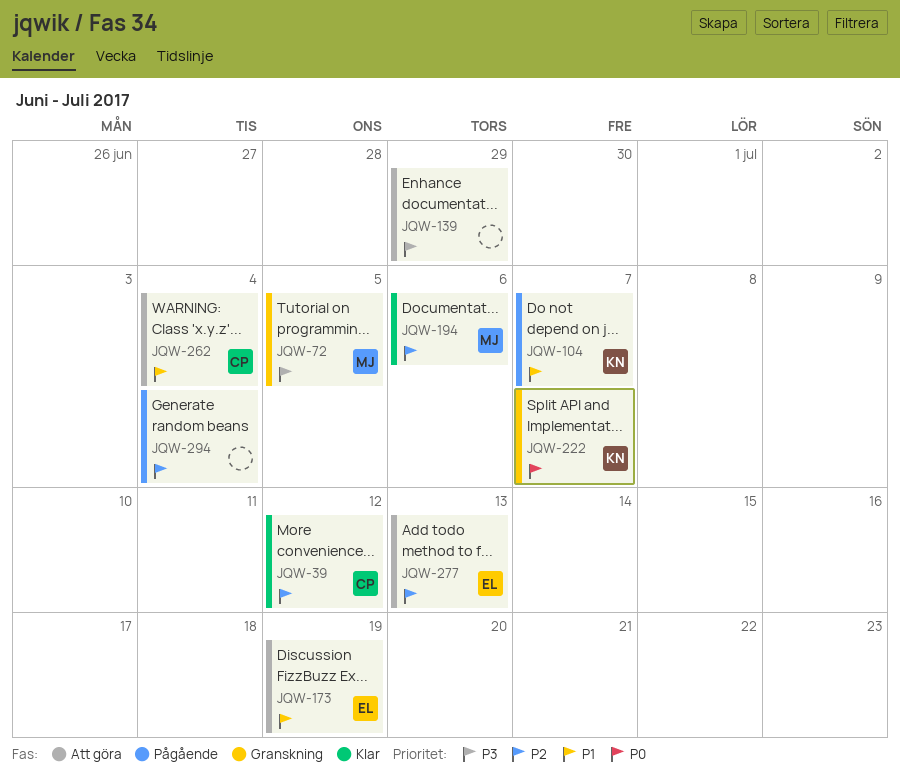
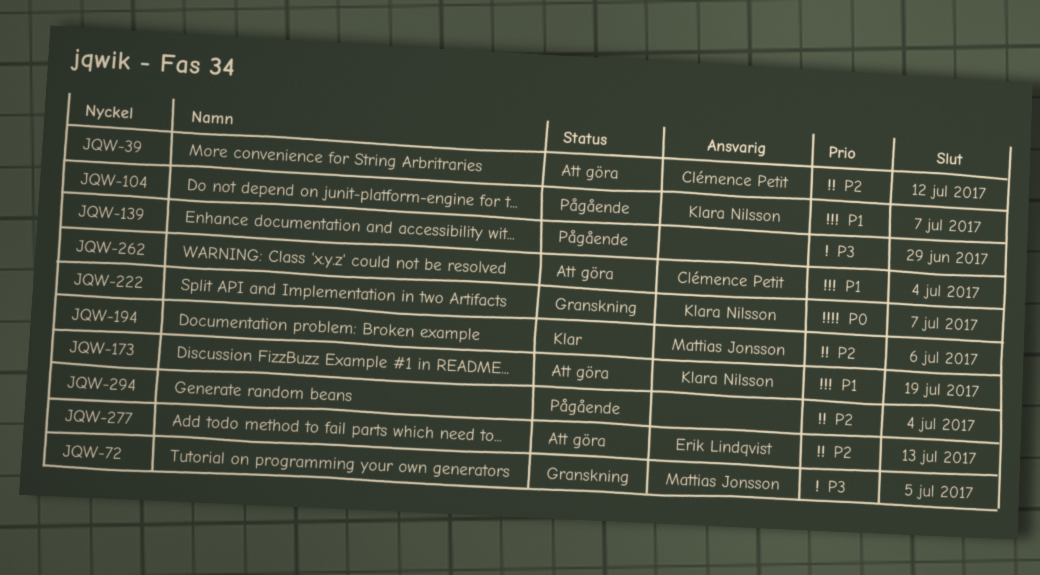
JQW-39, status: Klar -> Att göra
JQW-139, status: Att göra -> Pågående
JQW-173, owner: Erik Lindqvist -> Klara Nilsson

